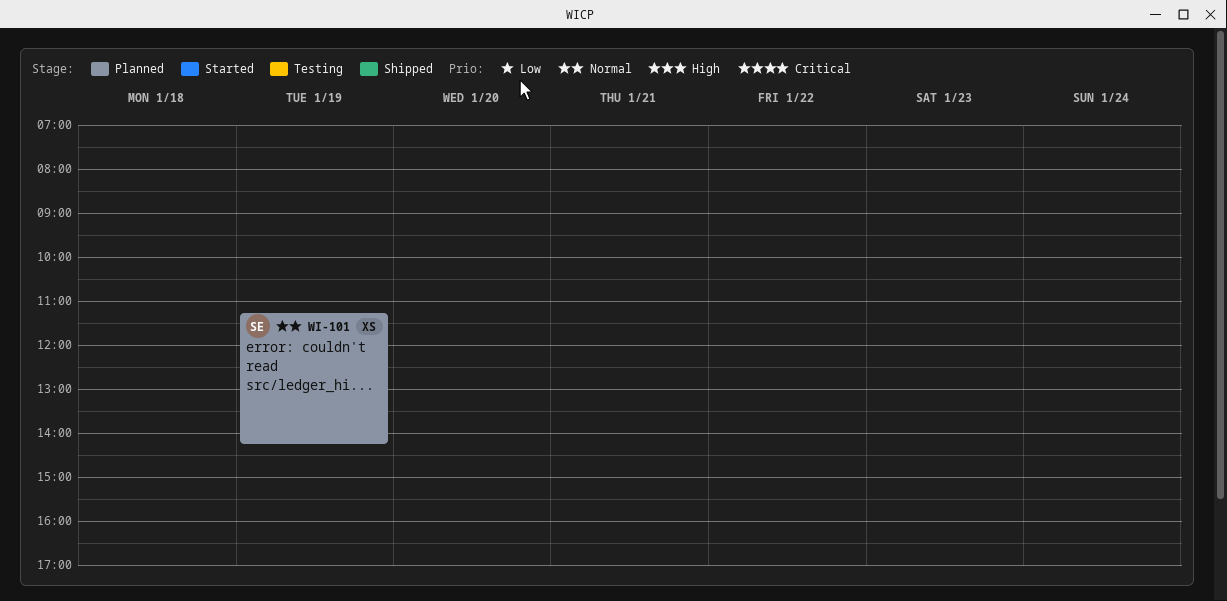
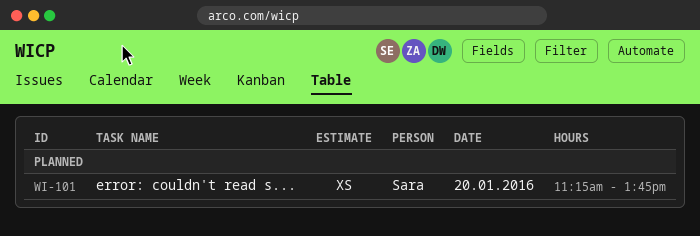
WI-101, day: Jan 19 -> Jan 20
WI-101, ends: 14:15 -> 13:45

